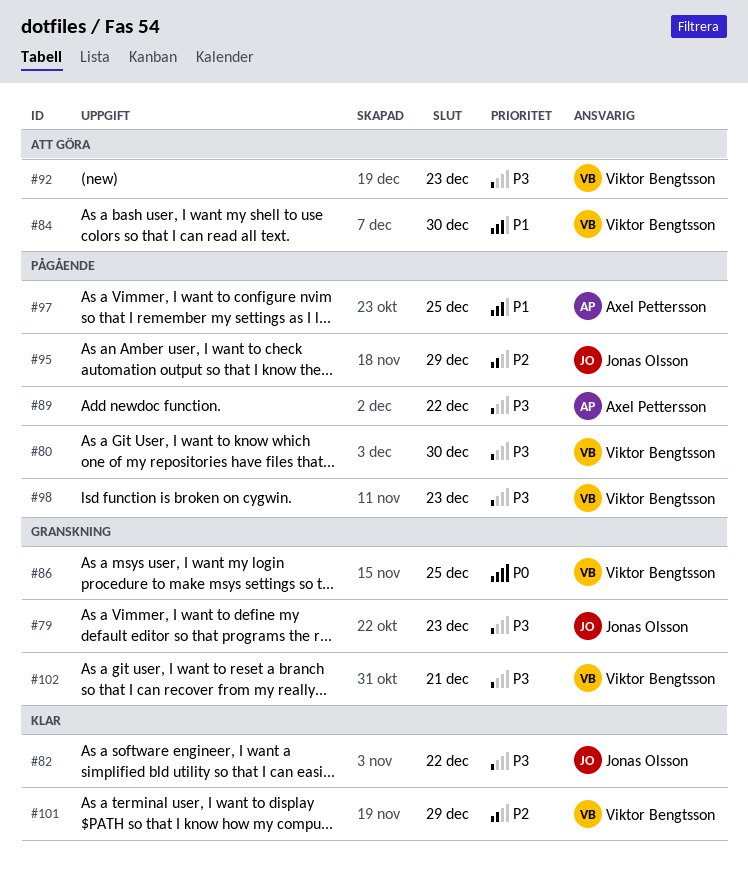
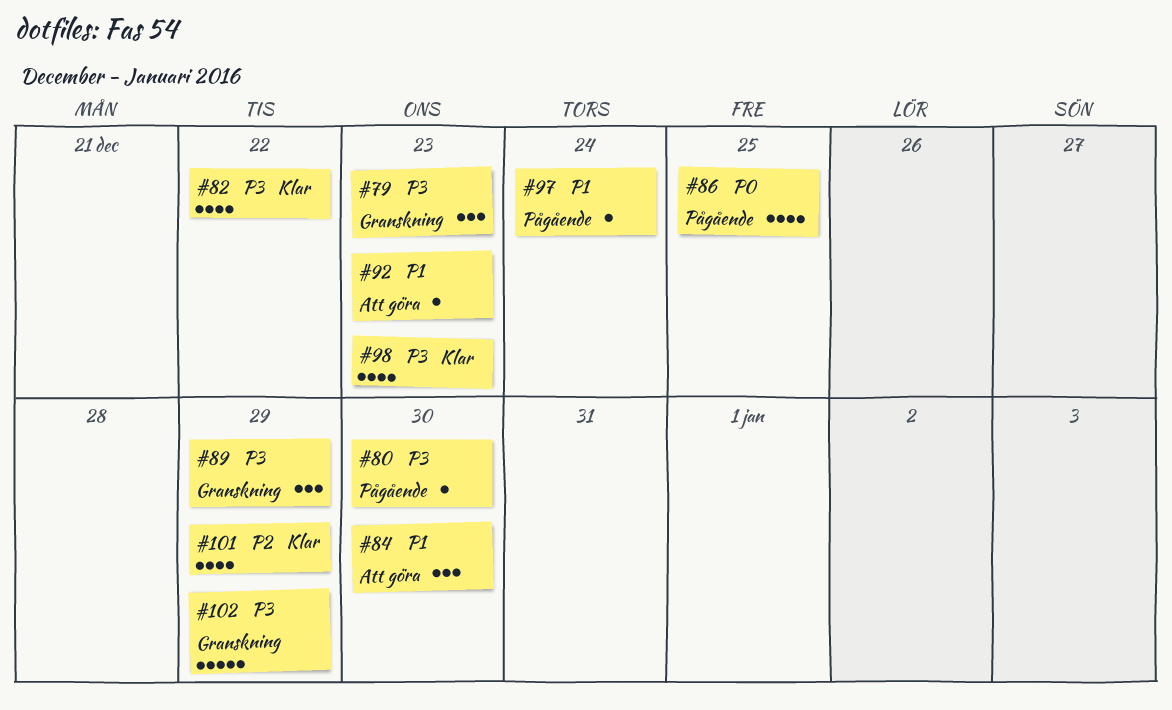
#86, status: Granskning -> Pågående
#89, status: Pågående -> Granskning
#89, due: Dec 22 -> Dec 29
#92, priority: P3 -> P1
#95: present -> none
#97, due: Dec 25 -> Dec 24
#98, status: Pågående -> Klar
#102, due: Dec 21 -> Dec 29

